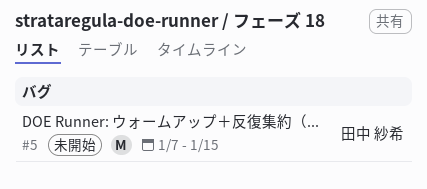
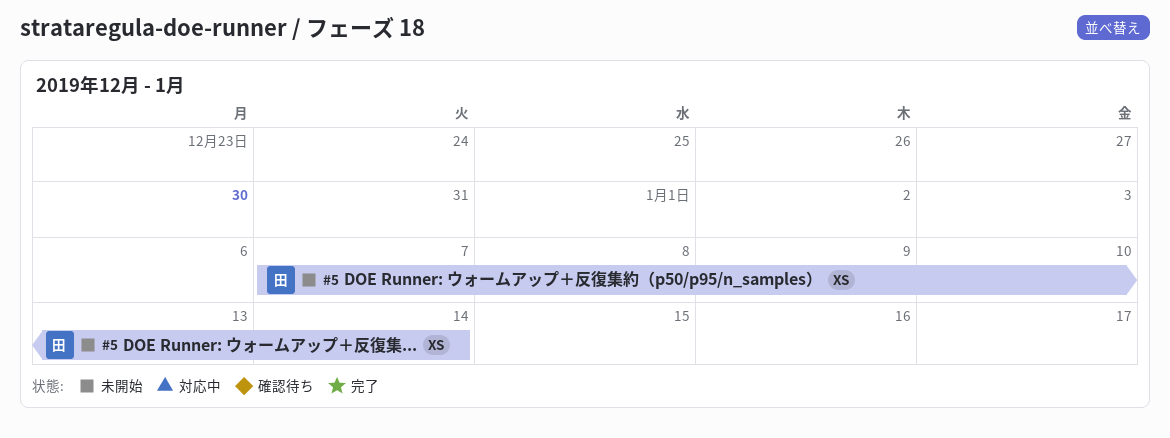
#5, estimate: M -> XS
#5, due: Jan 15 -> Jan 14

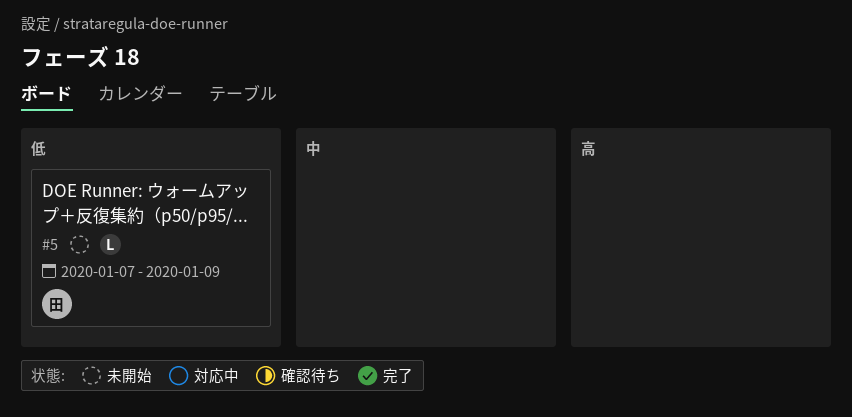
#5, estimate: XS -> L
#5, due: Jan 14 -> Jan 9

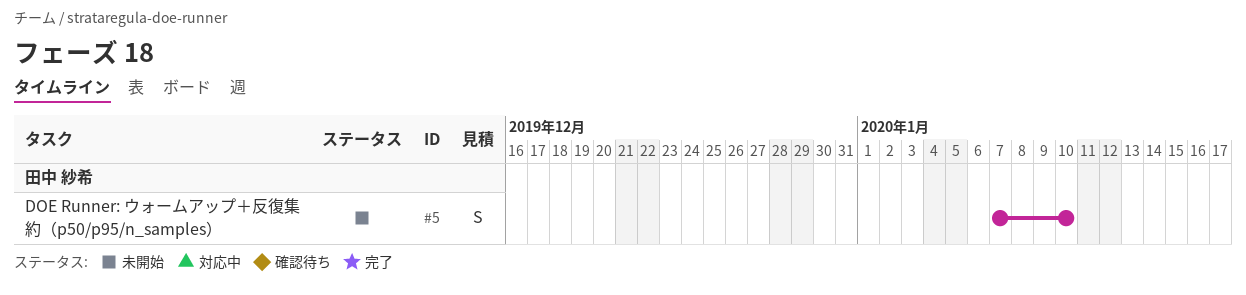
#5, estimate: L -> S
#5, due: Jan 9 -> Jan 10

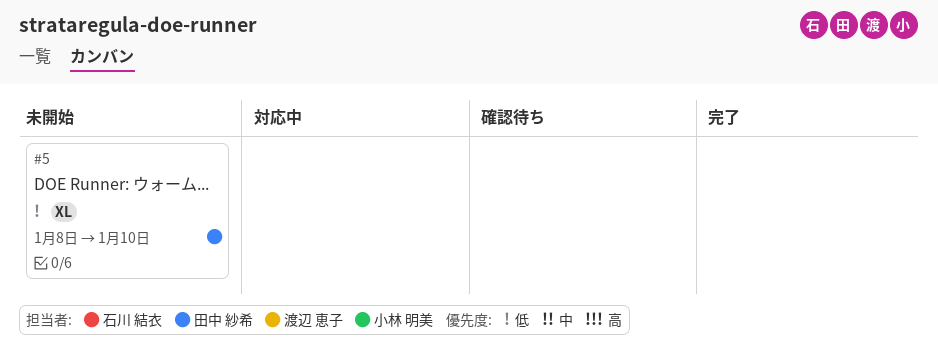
#5, estimate: S -> XL
#5, start: Jan 7 -> Jan 8

